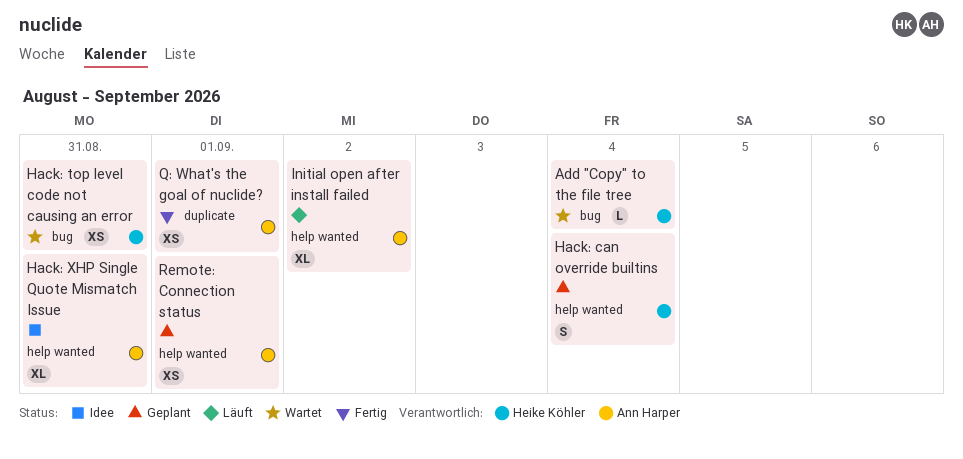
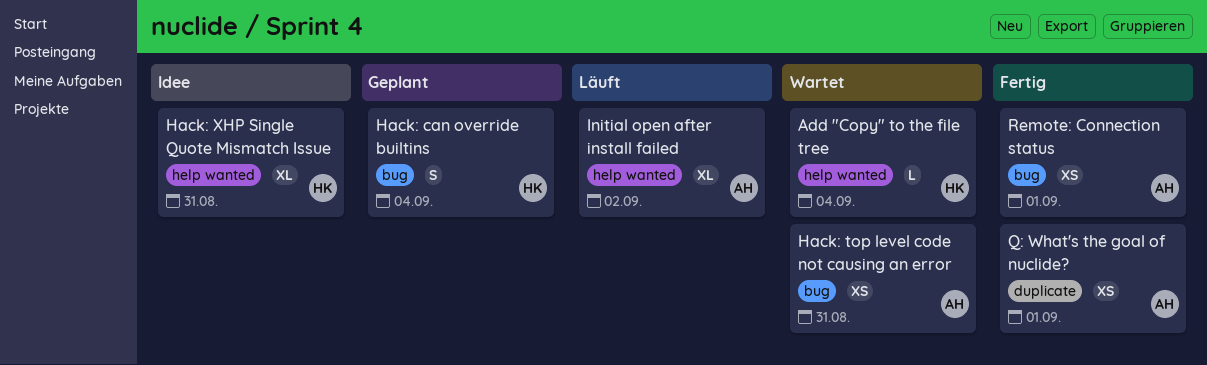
Add "Copy" to the file tree, label: bug -> help wanted
Hack: can override builtins, label: help wanted -> bug
Hack: top level code not causing an error, owner: Heike Köhler -> Ann Harper
Hack: XHP Single Quote Mismatch Issue, owner: Ann Harper -> Heike Köhler
Remote: Connection status, status: Geplant -> Fertig
Remote: Connection status, label: help wanted -> bug

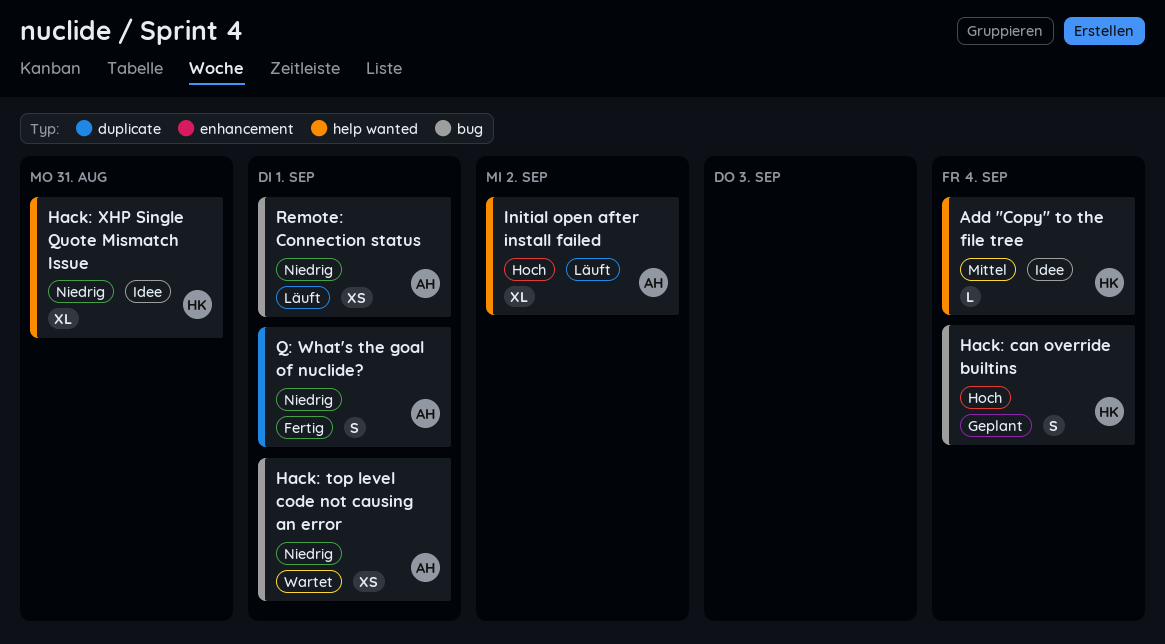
Add "Copy" to the file tree, status: Wartet -> Idee
Hack: top level code not causing an error, due: Aug 31 -> Sep 1
Q: What's the goal of nuclide?, estimate: XS -> S
Remote: Connection status, status: Fertig -> Läuft

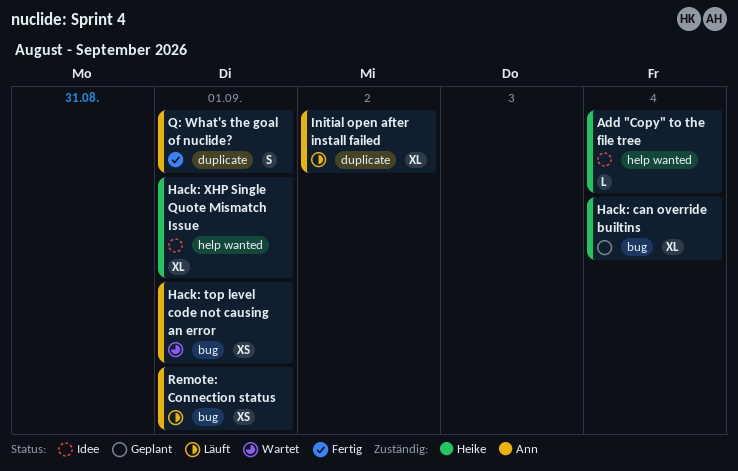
Hack: can override builtins, estimate: S -> XL
Hack: XHP Single Quote Mismatch Issue, due: Aug 31 -> Sep 1
Initial open after install failed, label: help wanted -> duplicate

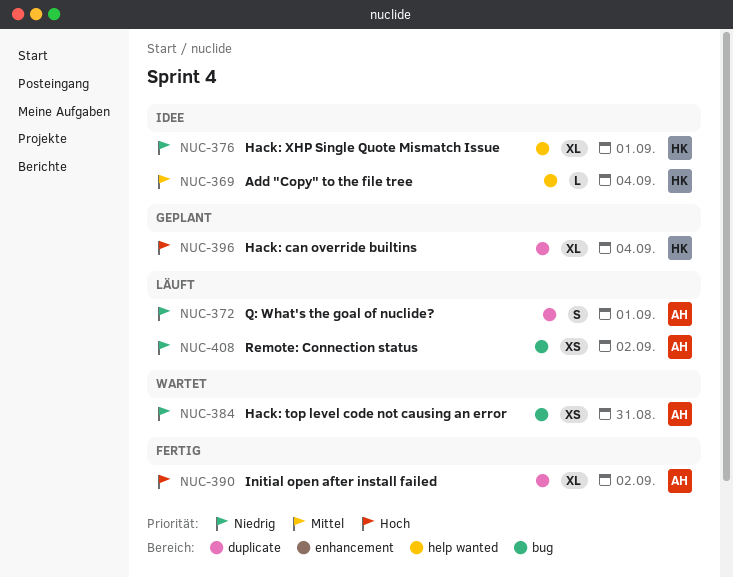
Hack: can override builtins, label: bug -> duplicate
Hack: top level code not causing an error, due: Sep 1 -> Aug 31
Initial open after install failed, status: Läuft -> Fertig
Q: What's the goal of nuclide?, status: Fertig -> Läuft
Remote: Connection status, due: Sep 1 -> Sep 2

